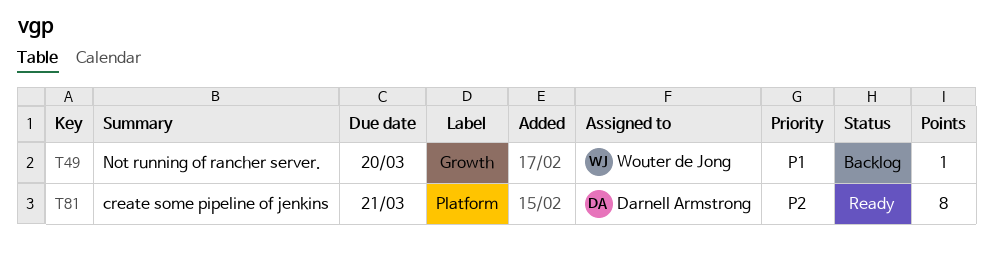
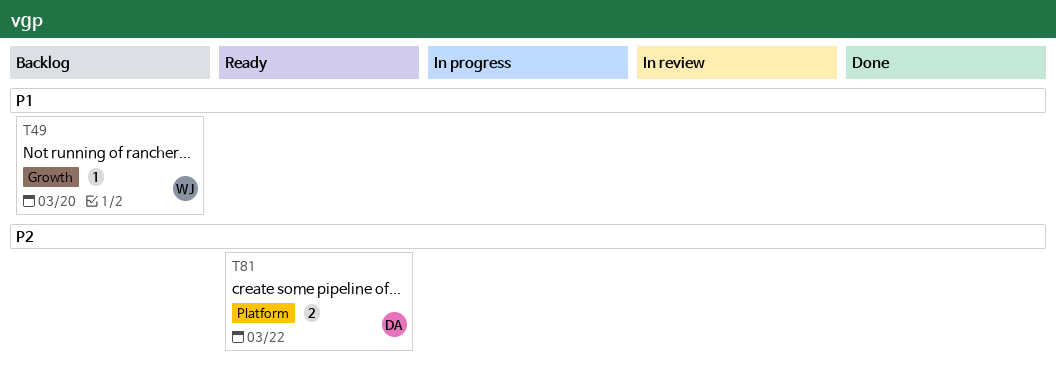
T81, estimate: 8 -> 2
T81, due: Mar 21 -> Mar 22

